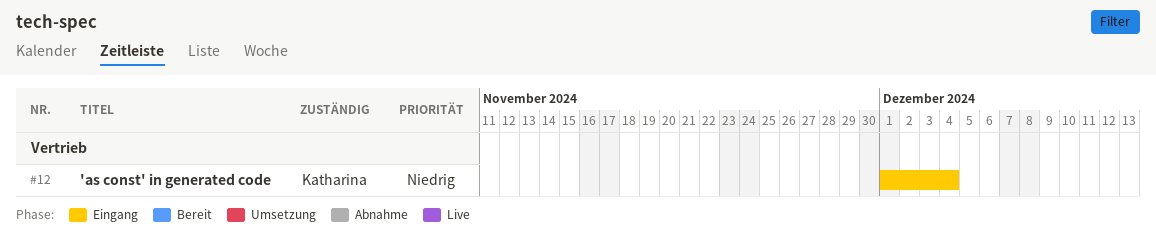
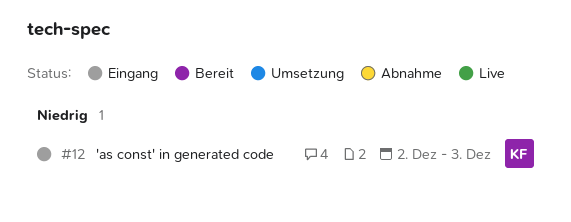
#12, start: Dec 1 -> Dec 2
#12, due: Dec 4 -> Dec 3

